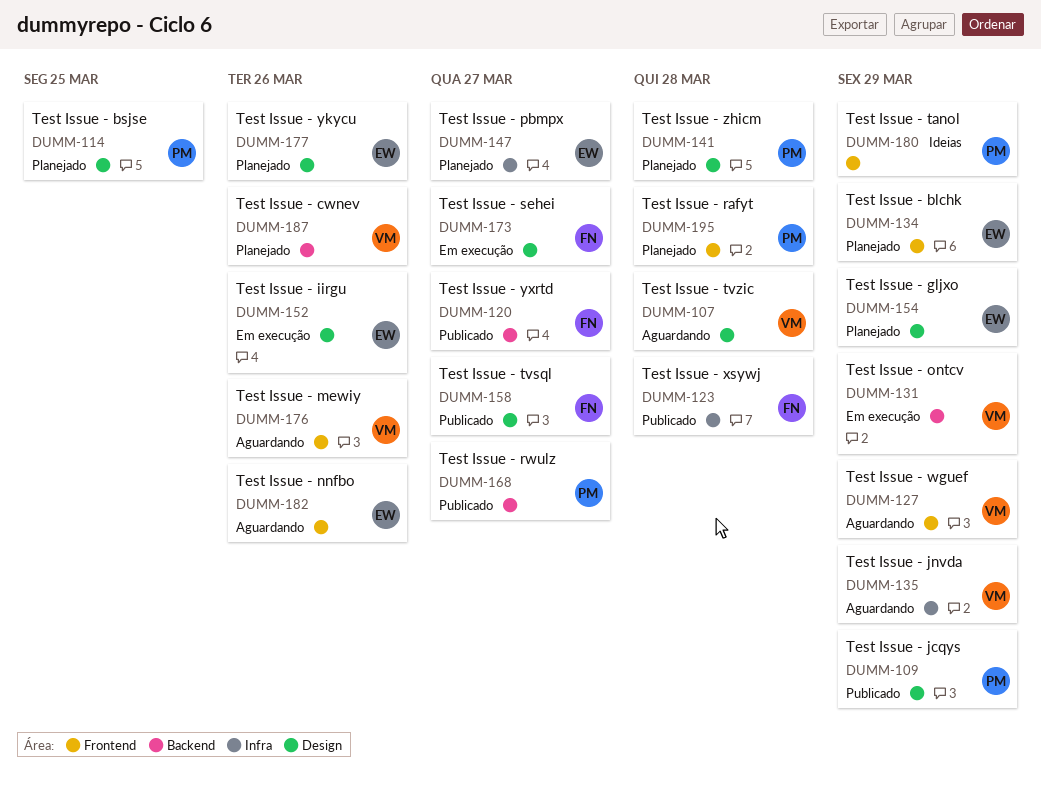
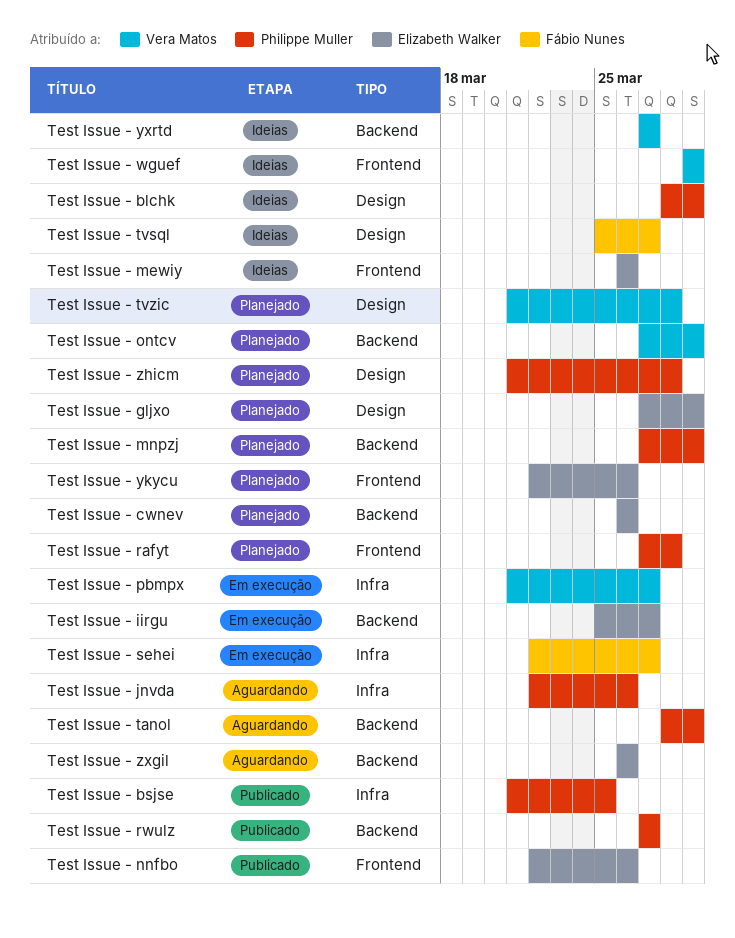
Test Issue - blchk, status: Planejado -> Ideias
Test Issue - blchk, owner: Elizabeth Walker -> Philippe Muller
Test Issue - blchk, label: Frontend -> Design
Test Issue - bsjse, status: Planejado -> Publicado
Test Issue - bsjse, label: Design -> Infra
Test Issue - cwnev, owner: Vera Matos -> Elizabeth Walker
Test Issue - iirgu, label: Design -> Backend
Test Issue - iirgu, due: Mar 26 -> Mar 27
Test Issue - jcqys: present -> none
Test Issue - jnvda, owner: Vera Matos -> Philippe Muller
Test Issue - jnvda, due: Mar 29 -> Mar 26
Test Issue - mewiy, status: Aguardando -> Ideias
Test Issue - mewiy, owner: Vera Matos -> Elizabeth Walker
Test Issue - mnpzj: none -> present
Test Issue - nnfbo, status: Aguardando -> Publicado
Test Issue - ontcv, status: Em execução -> Planejado
Test Issue - pbmpx, status: Planejado -> Em execução
Test Issue - pbmpx, owner: Elizabeth Walker -> Vera Matos
Test Issue - sehei, label: Design -> Infra
Test Issue - tanol, status: Ideias -> Aguardando
Test Issue - tanol, label: Frontend -> Backend
Test Issue - tvsql, status: Publicado -> Ideias
Test Issue - tvzic, status: Aguardando -> Planejado
Test Issue - wguef, status: Aguardando -> Ideias
Test Issue - xsywj: present -> none
Test Issue - ykycu, label: Design -> Frontend
Test Issue - yxrtd, status: Publicado -> Ideias
Test Issue - yxrtd, owner: Fábio Nunes -> Vera Matos
Test Issue - zxgil: none -> present

